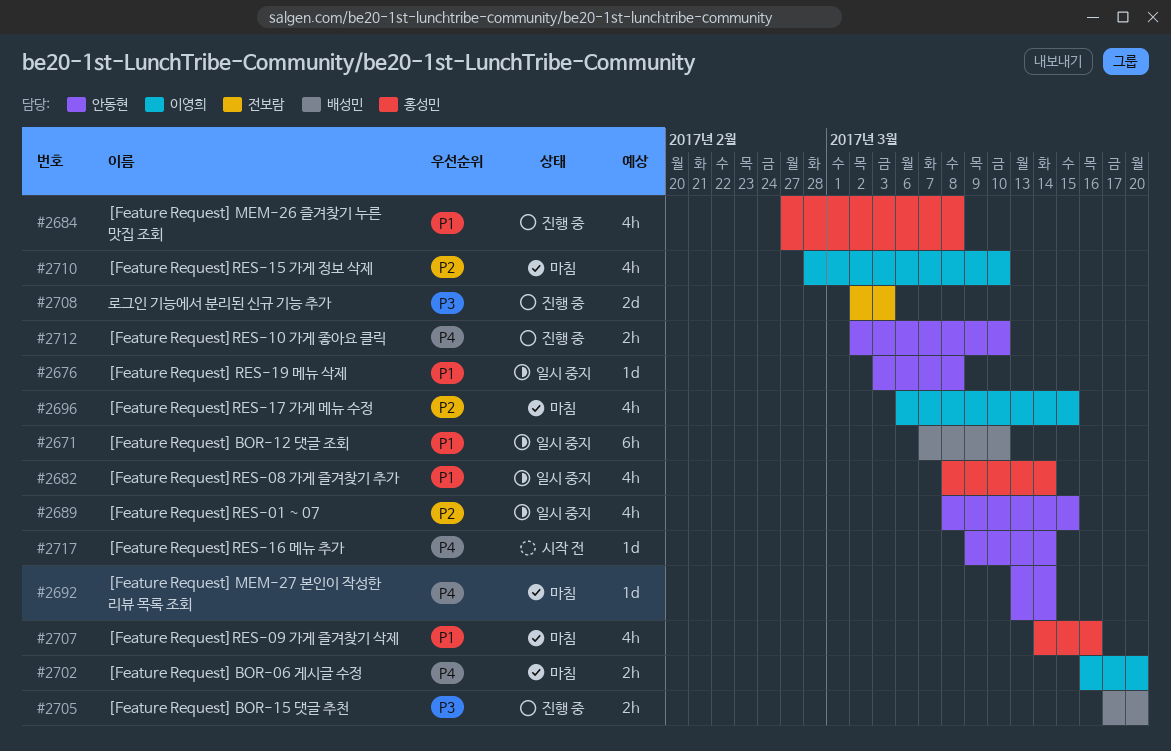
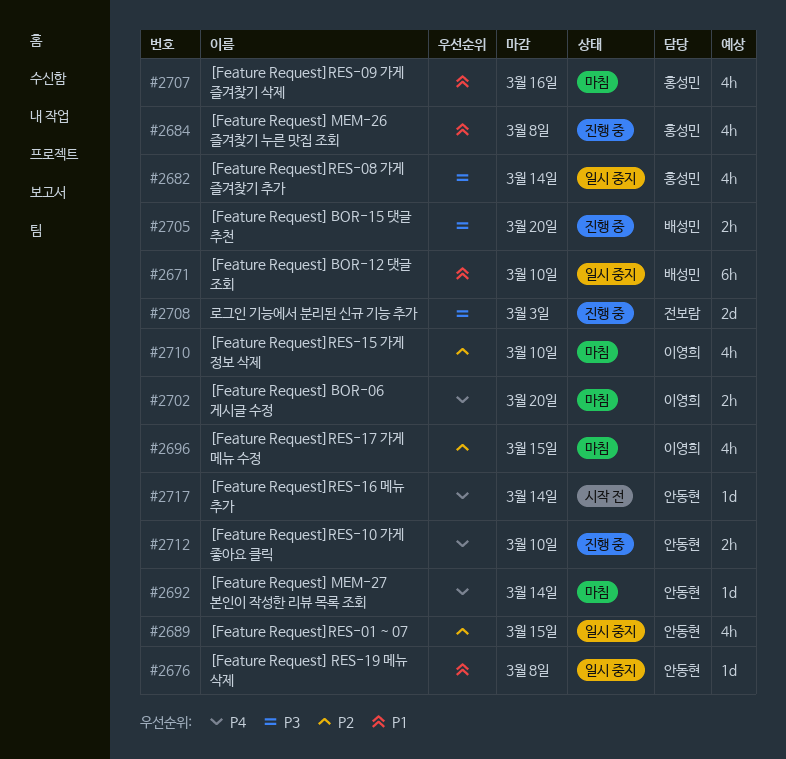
#2682, priority: P1 -> P3

